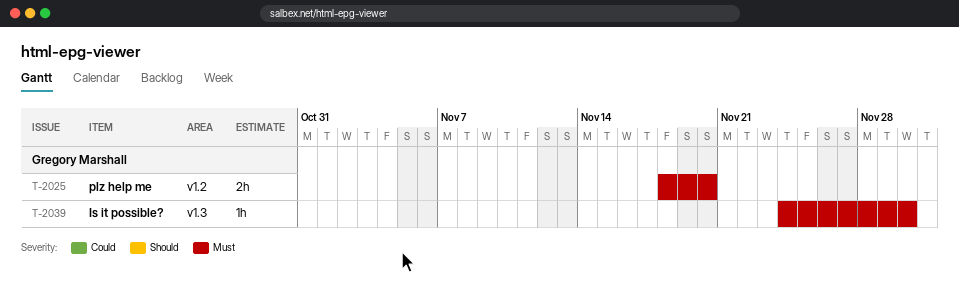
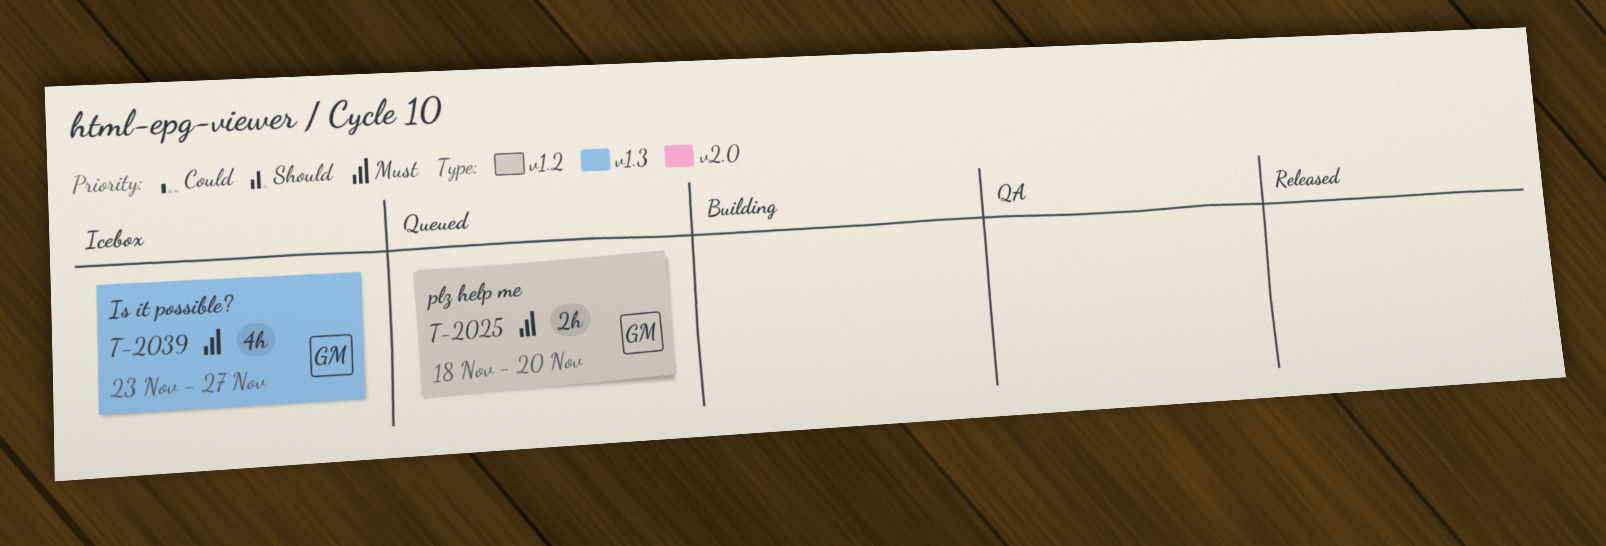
T-2039, estimate: 1h -> 4h
T-2039, start: Nov 24 -> Nov 23
T-2039, due: Nov 30 -> Nov 27

